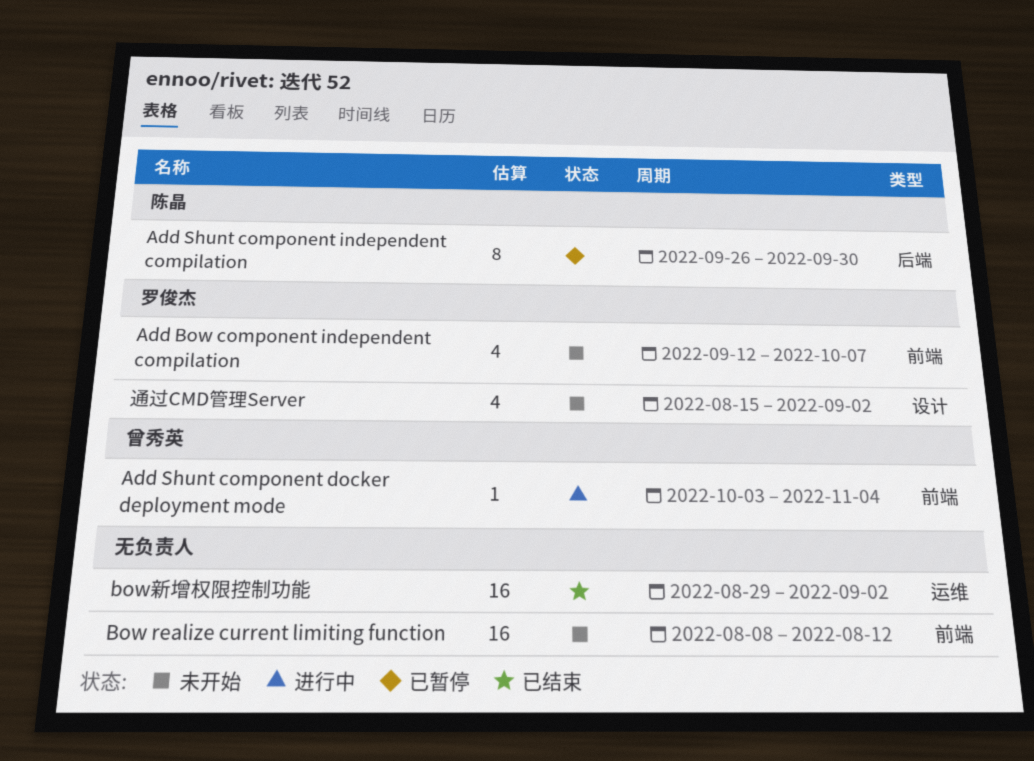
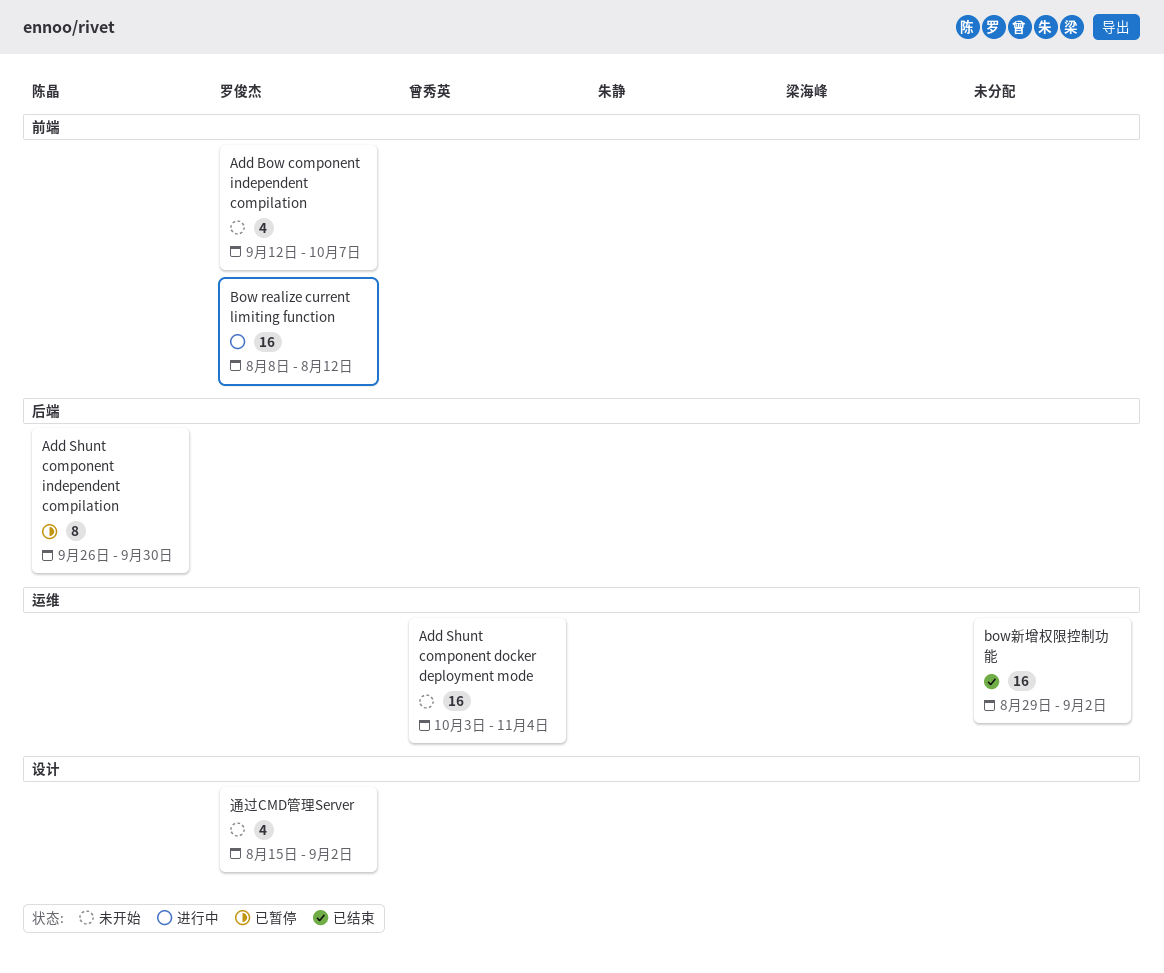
Add Shunt component docker deployment mode, status: 进行中 -> 未开始
Add Shunt component docker deployment mode, label: 前端 -> 运维
Add Shunt component docker deployment mode, estimate: 1 -> 16
Bow realize current limiting function, status: 未开始 -> 进行中
Bow realize current limiting function, owner: none -> 罗俊杰

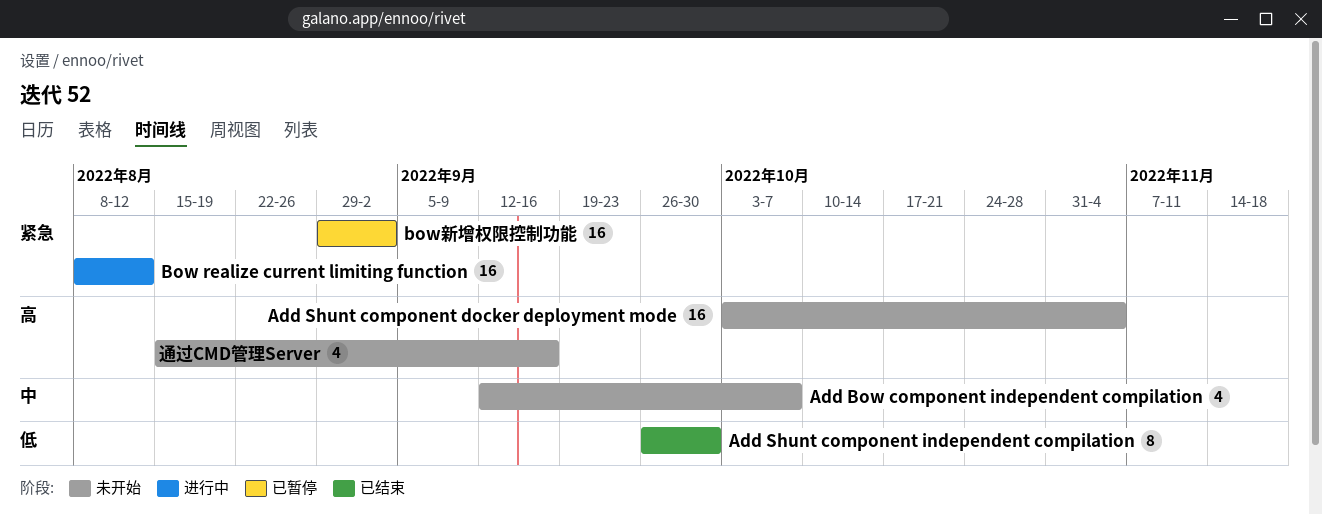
Add Shunt component independent compilation, status: 已暂停 -> 已结束
bow新增权限控制功能, status: 已结束 -> 已暂停
通过CMD管理Server, due: Sep 2 -> Sep 16

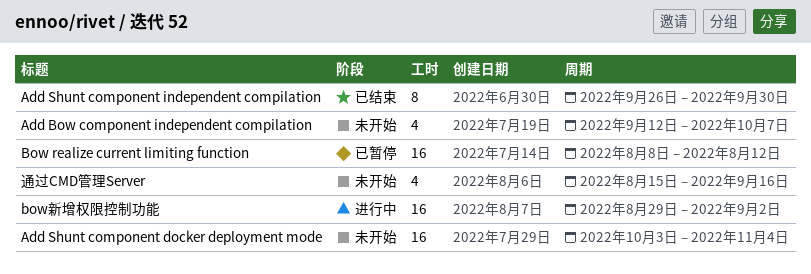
Bow realize current limiting function, status: 进行中 -> 已暂停
bow新增权限控制功能, status: 已暂停 -> 进行中

